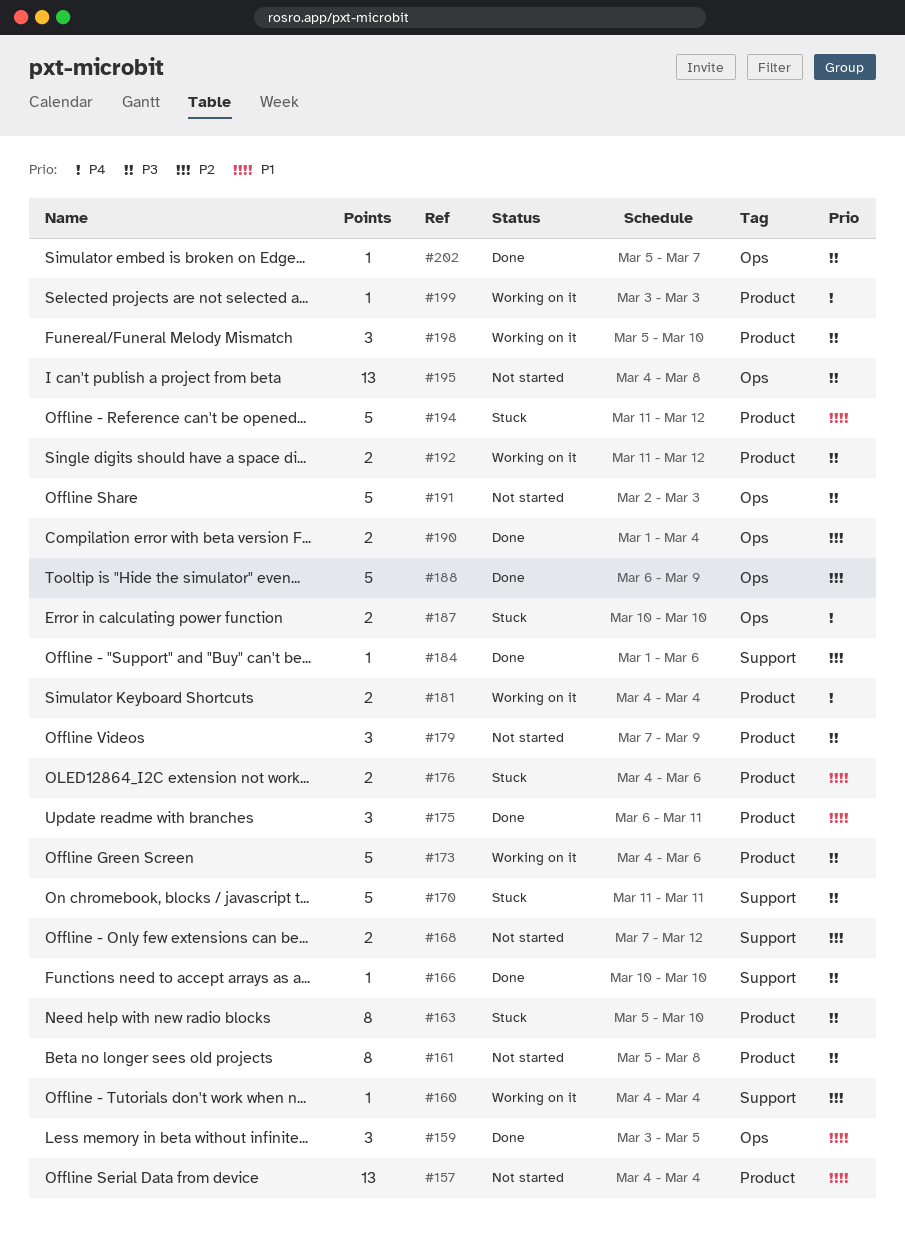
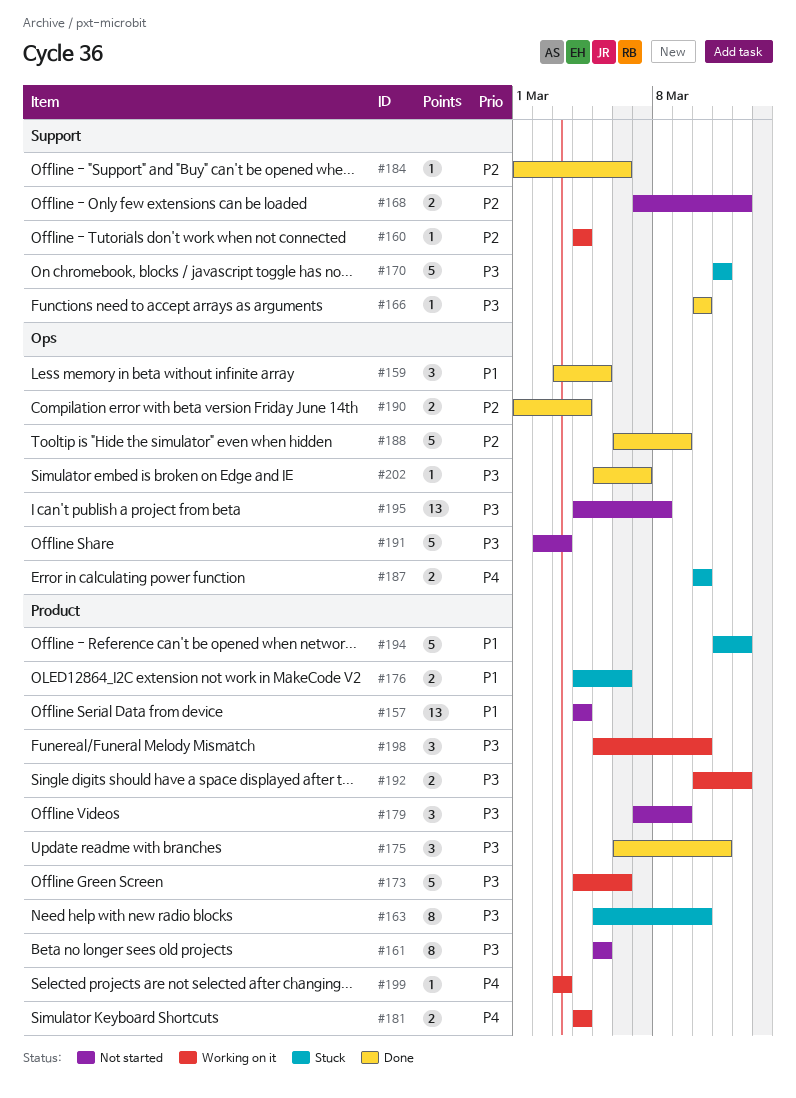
#161, due: Mar 8 -> Mar 5
#175, priority: P1 -> P3
#192, start: Mar 11 -> Mar 10

